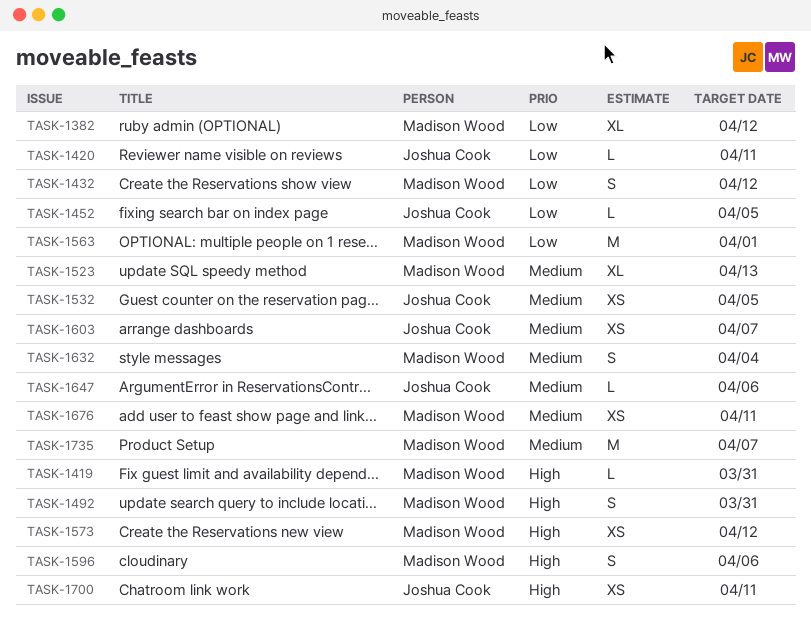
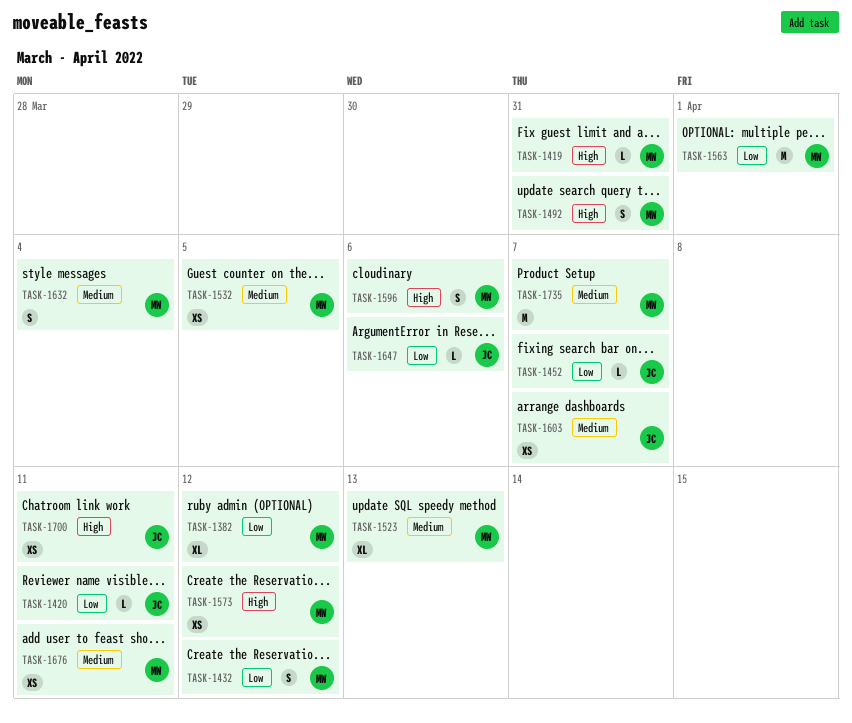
TASK-1452, due: Apr 5 -> Apr 7
TASK-1532, owner: Joshua Cook -> Madison Wood
TASK-1647, priority: Medium -> Low

